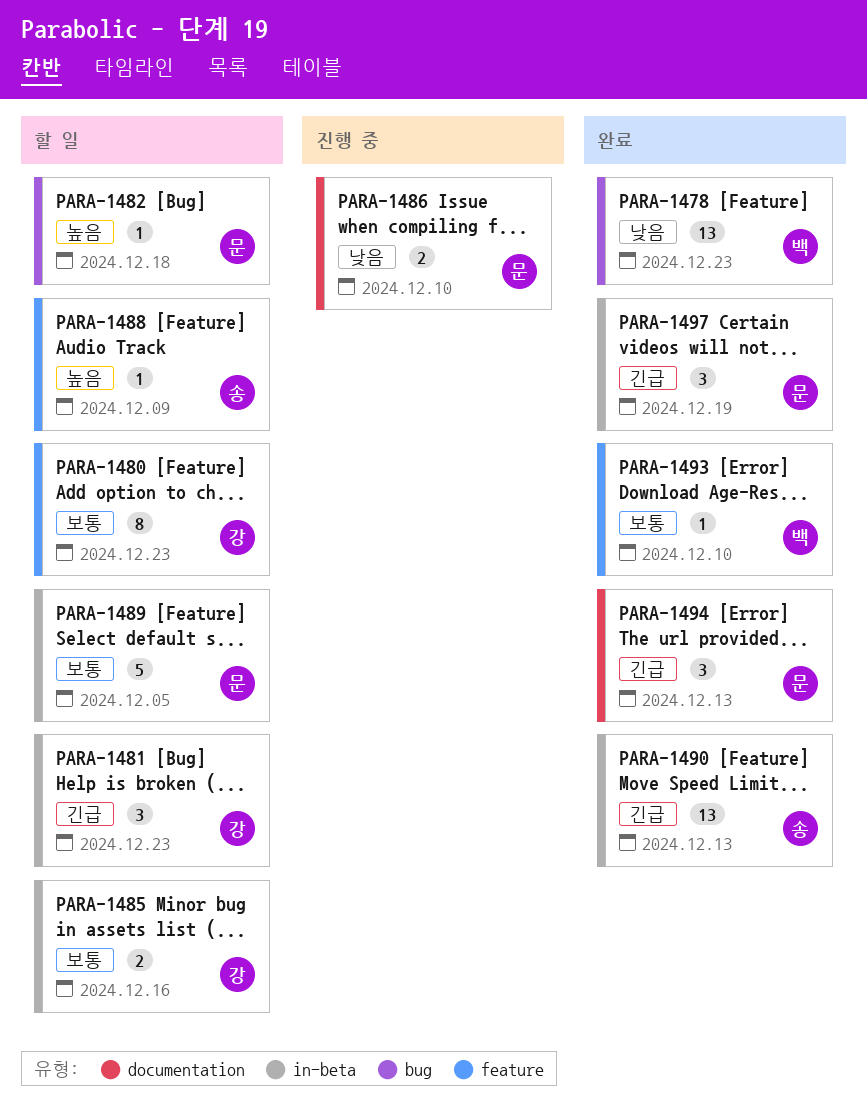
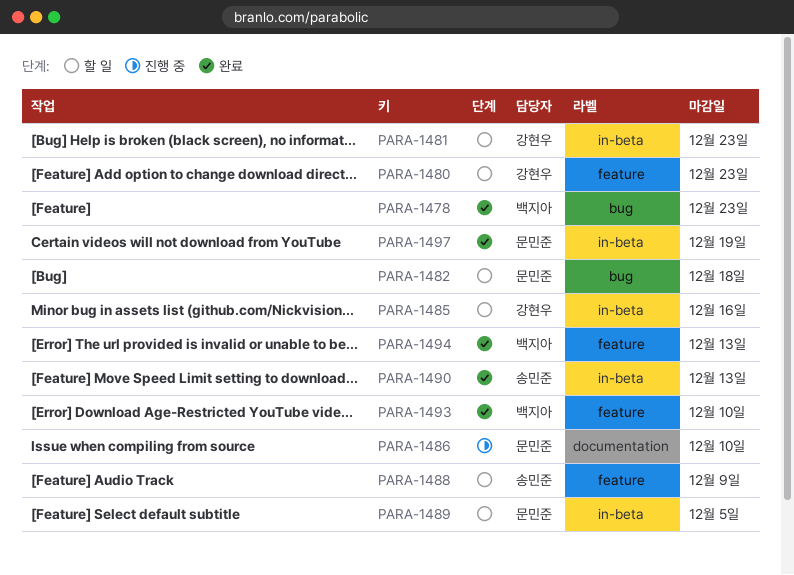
PARA-1494, owner: 문민준 -> 백지아
PARA-1494, label: documentation -> feature

